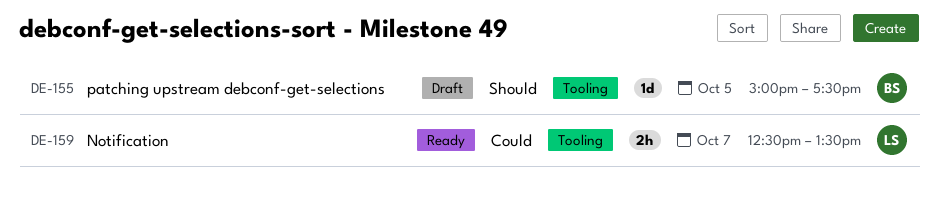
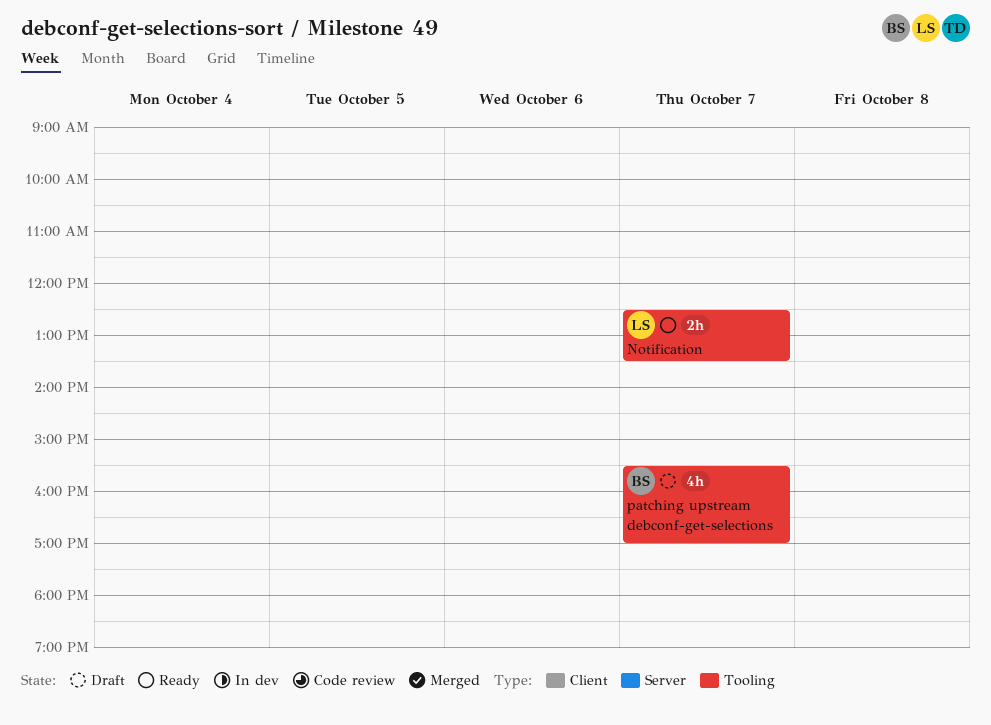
patching upstream debconf-get-selections, estimate: 1d -> 4h
patching upstream debconf-get-selections, day: Oct 5 -> Oct 7
patching upstream debconf-get-selections, begins: 15:00 -> 15:30
patching upstream debconf-get-selections, ends: 17:30 -> 17:00

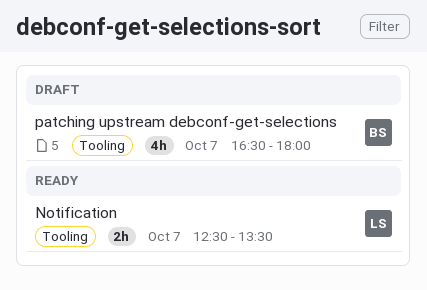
patching upstream debconf-get-selections, begins: 15:30 -> 16:30
patching upstream debconf-get-selections, ends: 17:00 -> 18:00

